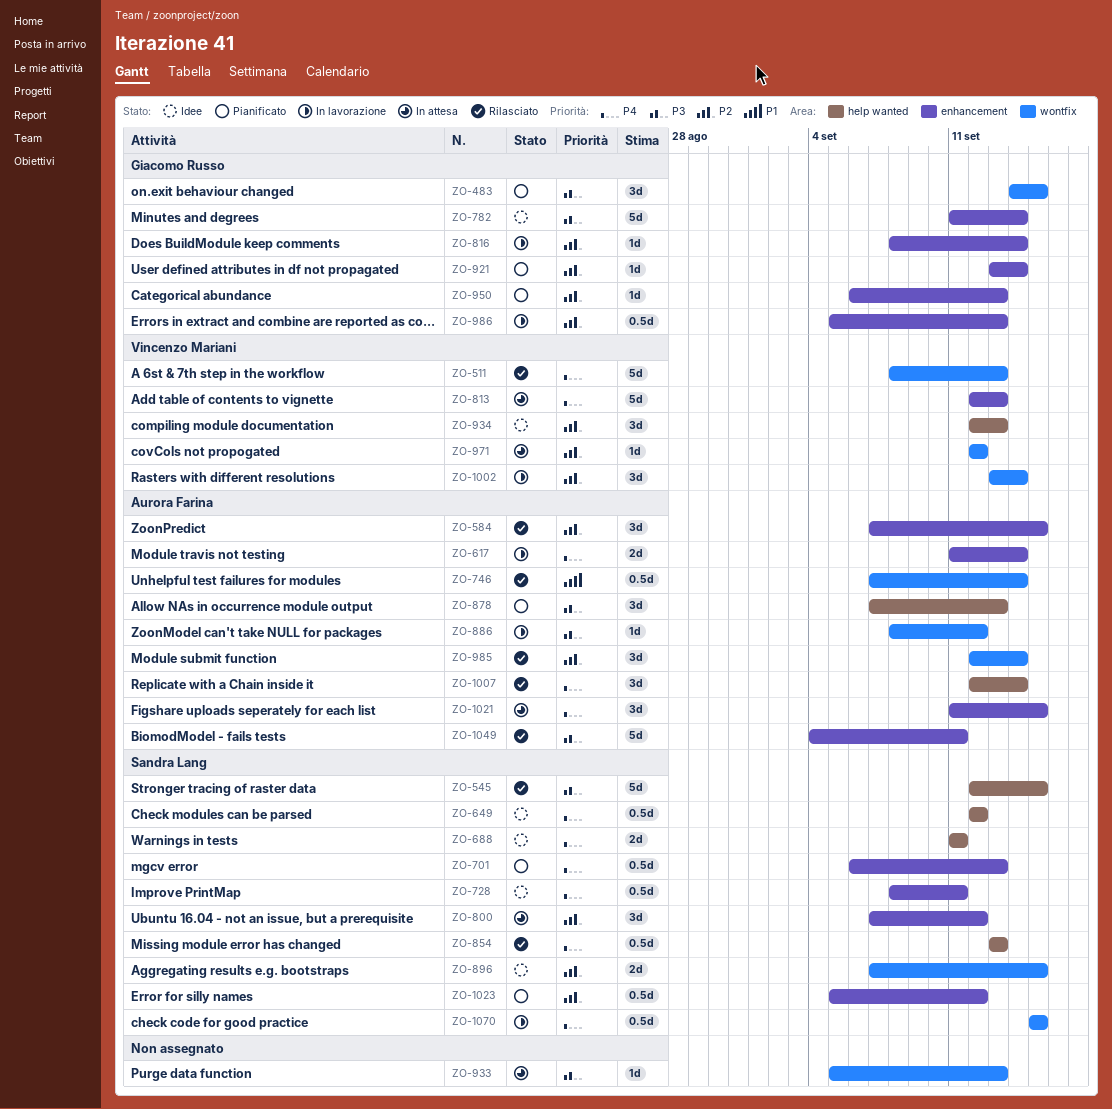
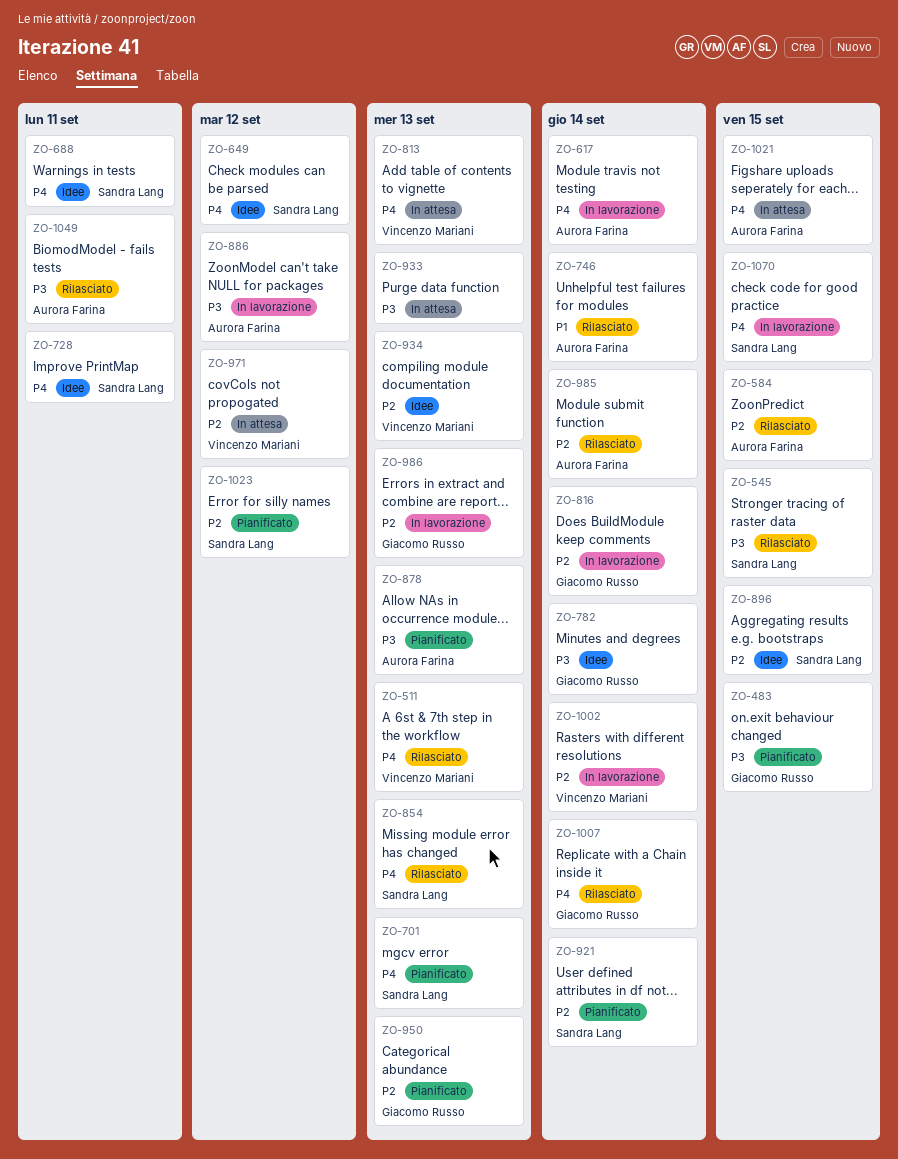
ZO-800: present -> none
ZO-921, owner: Giacomo Russo -> Sandra Lang
ZO-1007, owner: Aurora Farina -> Giacomo Russo

